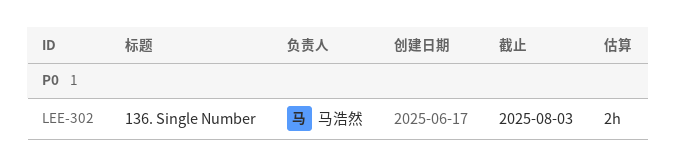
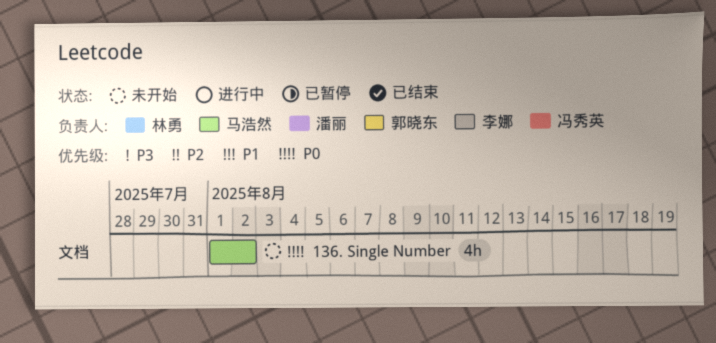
136. Single Number, estimate: 2h -> 4h
136. Single Number, due: Aug 3 -> Aug 2

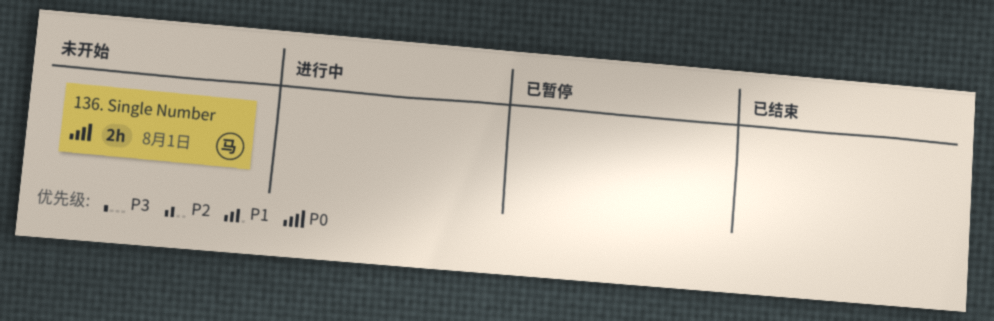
136. Single Number, estimate: 4h -> 2h
136. Single Number, due: Aug 2 -> Aug 1

